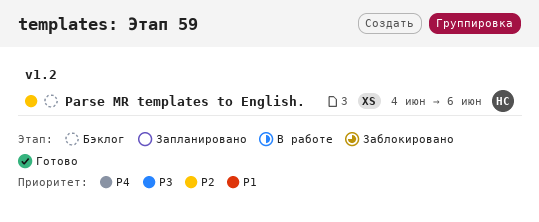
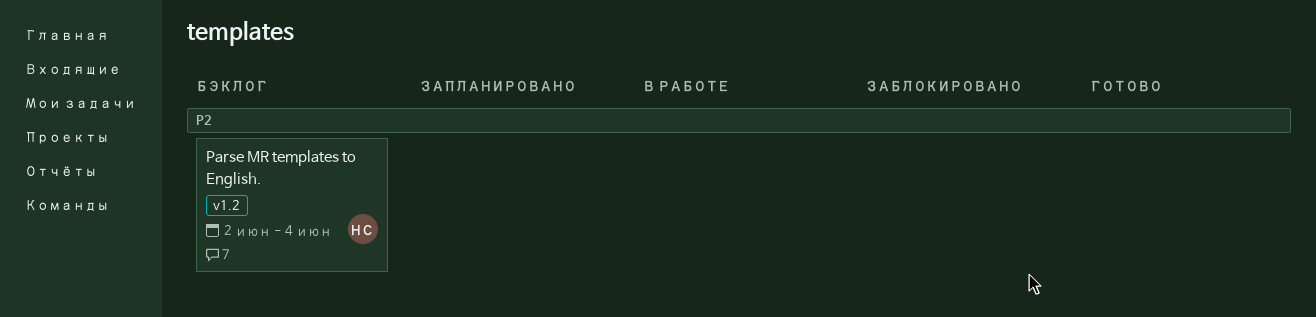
Parse MR templates to English., start: Jun 4 -> Jun 2
Parse MR templates to English., due: Jun 6 -> Jun 4

